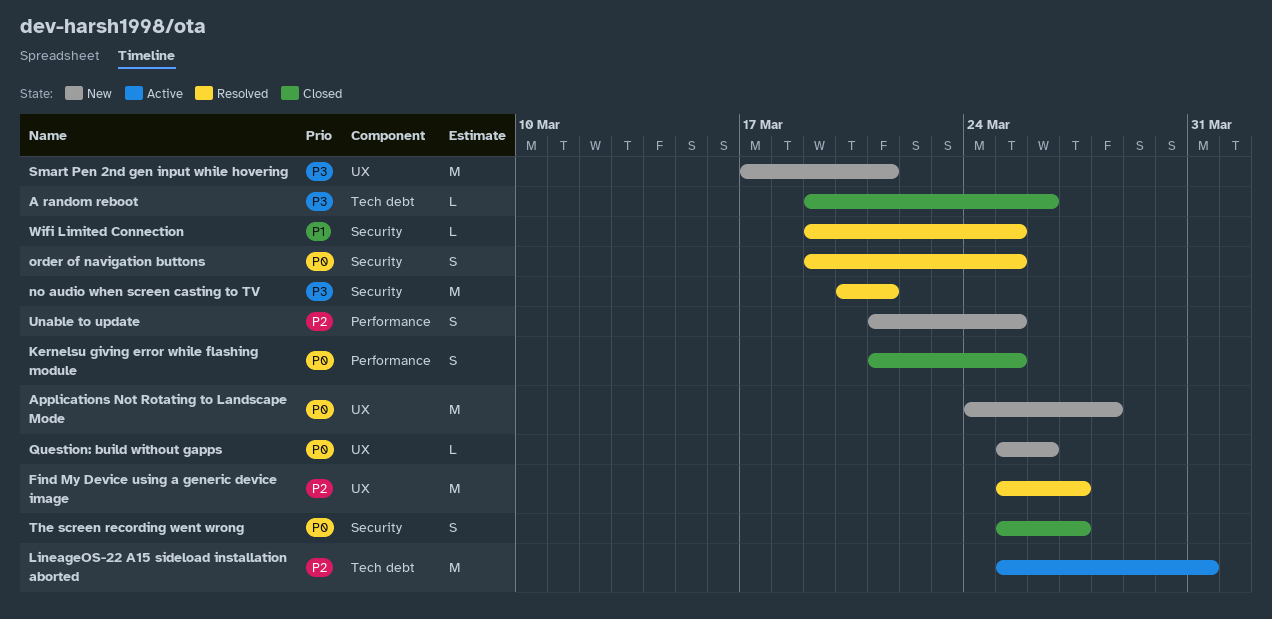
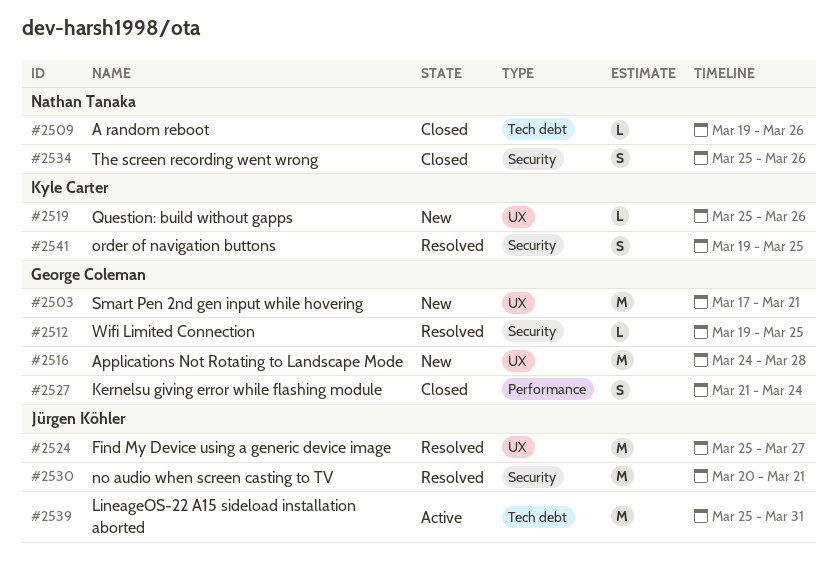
Kernelsu giving error while flashing module, due: Mar 25 -> Mar 24
The screen recording went wrong, due: Mar 27 -> Mar 26
Unable to update: present -> none

